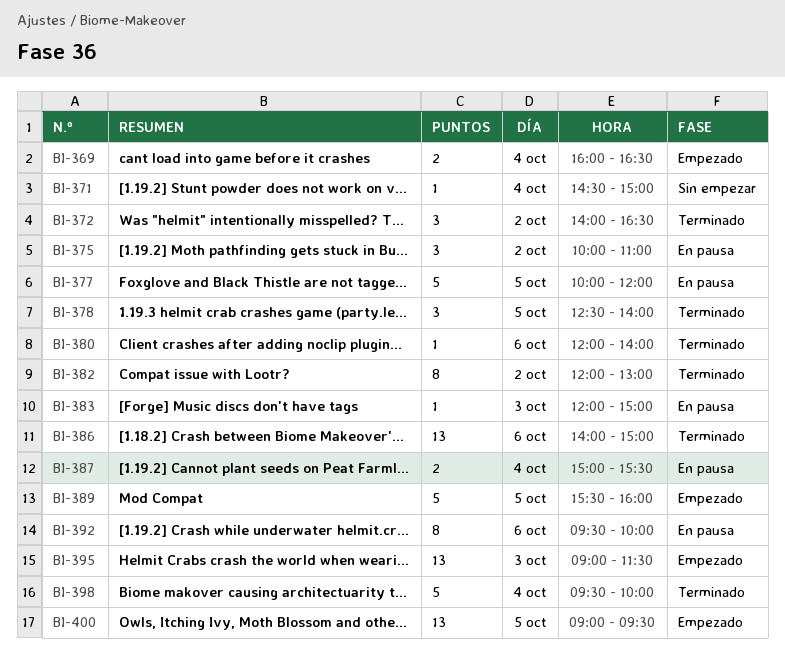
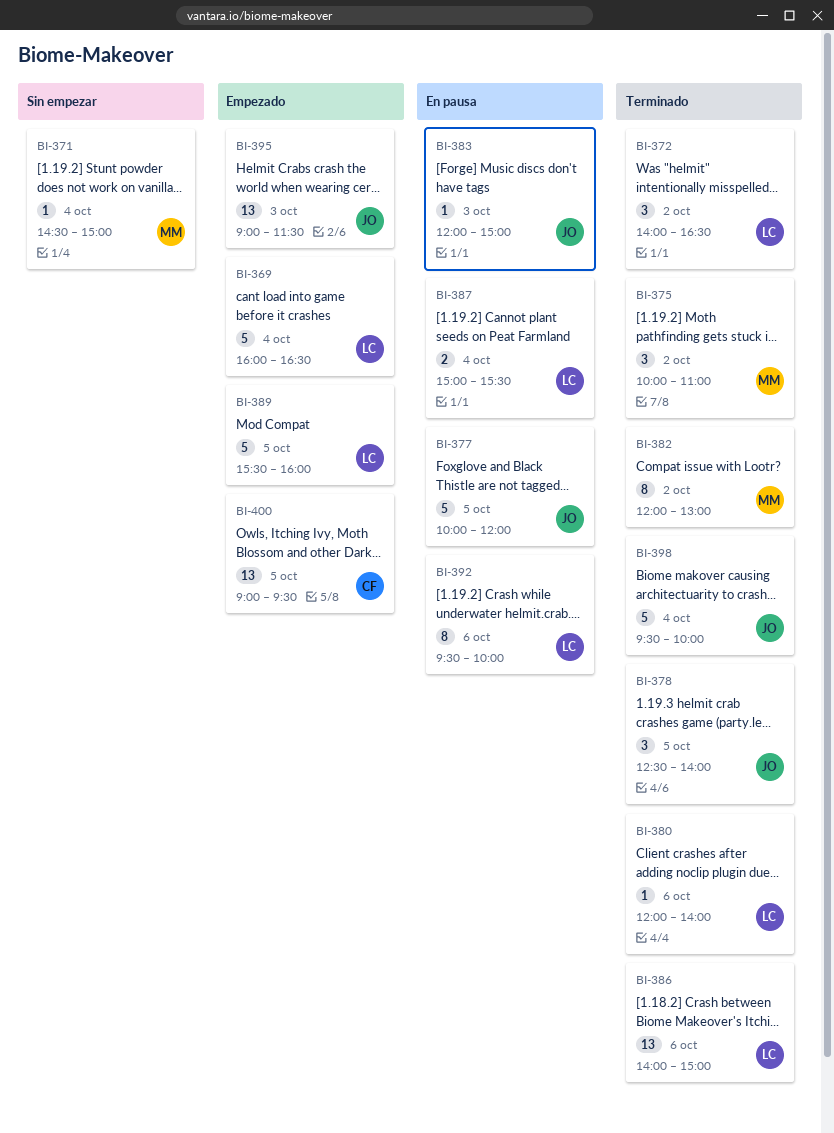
BI-369, estimate: 2 -> 5
BI-375, status: En pausa -> Terminado

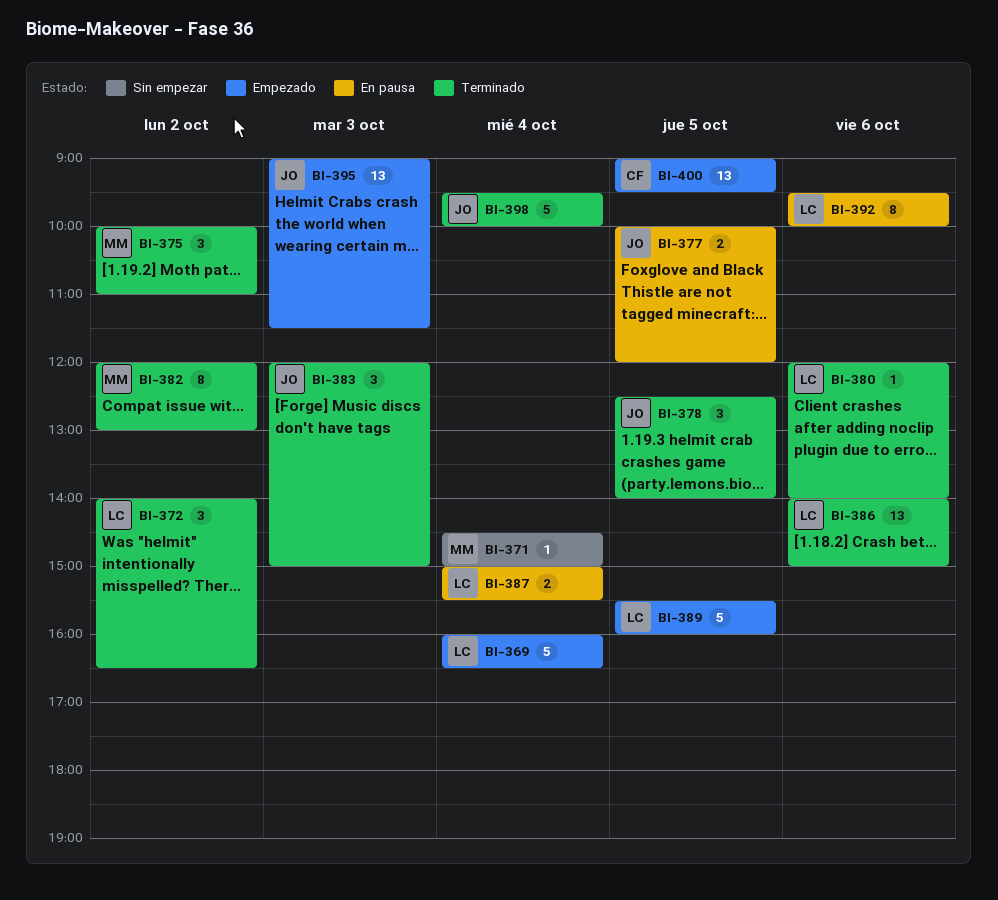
BI-377, estimate: 5 -> 2
BI-383, status: En pausa -> Terminado
BI-383, estimate: 1 -> 3

